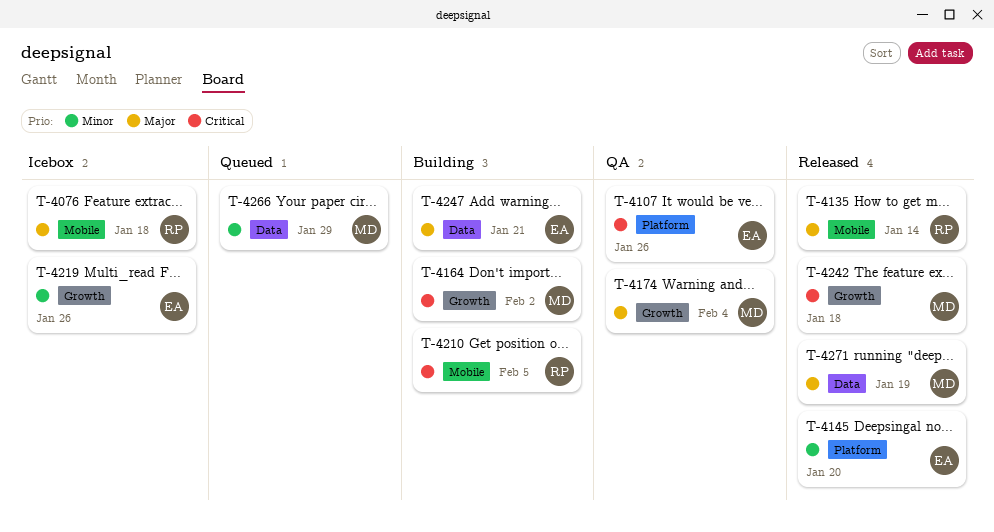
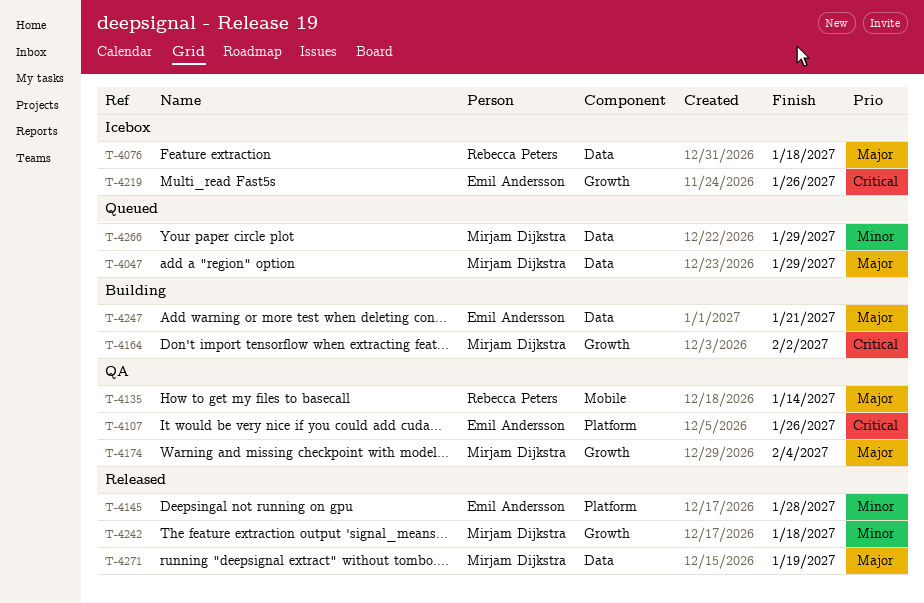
T-4047: none -> present
T-4076, label: Mobile -> Data
T-4135, status: Released -> QA
T-4145, due: Jan 20 -> Jan 28
T-4210: present -> none
T-4219, priority: Minor -> Critical
T-4242, priority: Critical -> Minor

